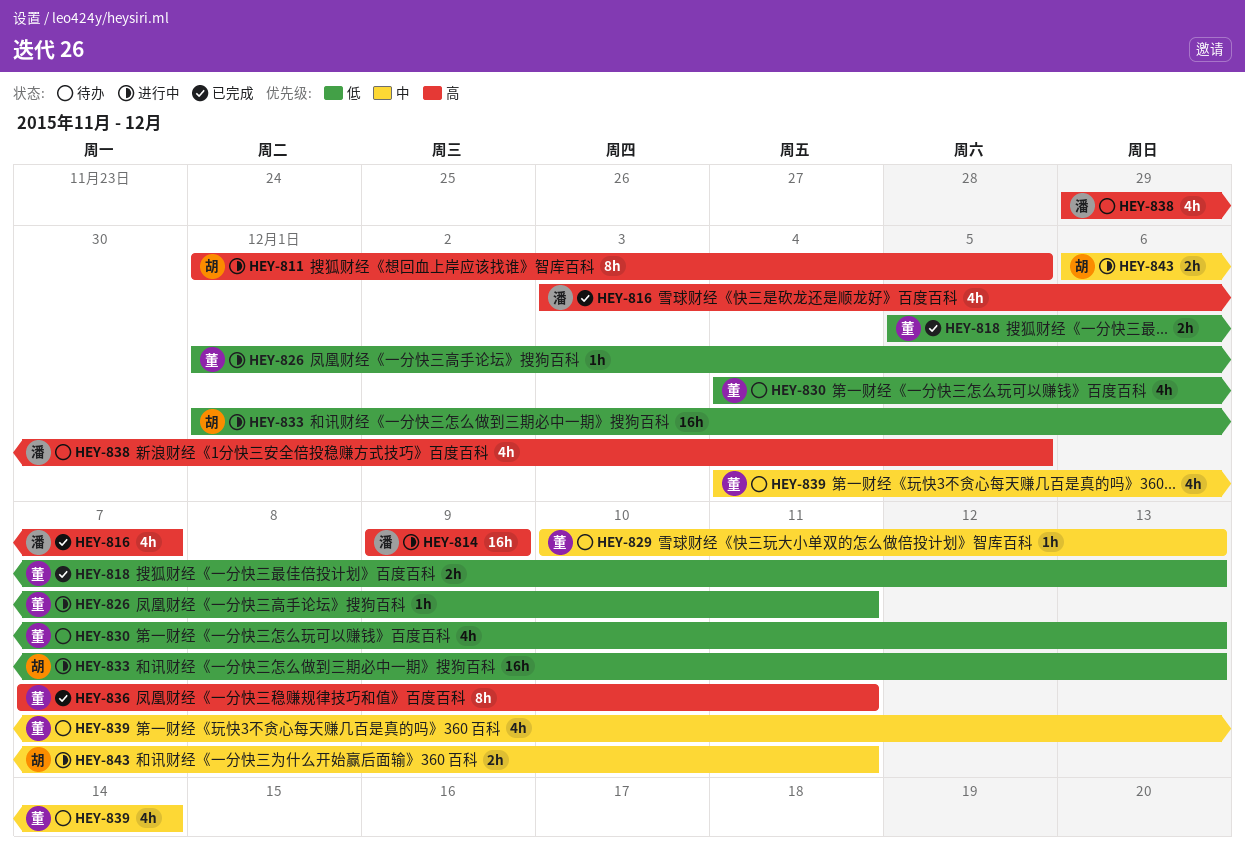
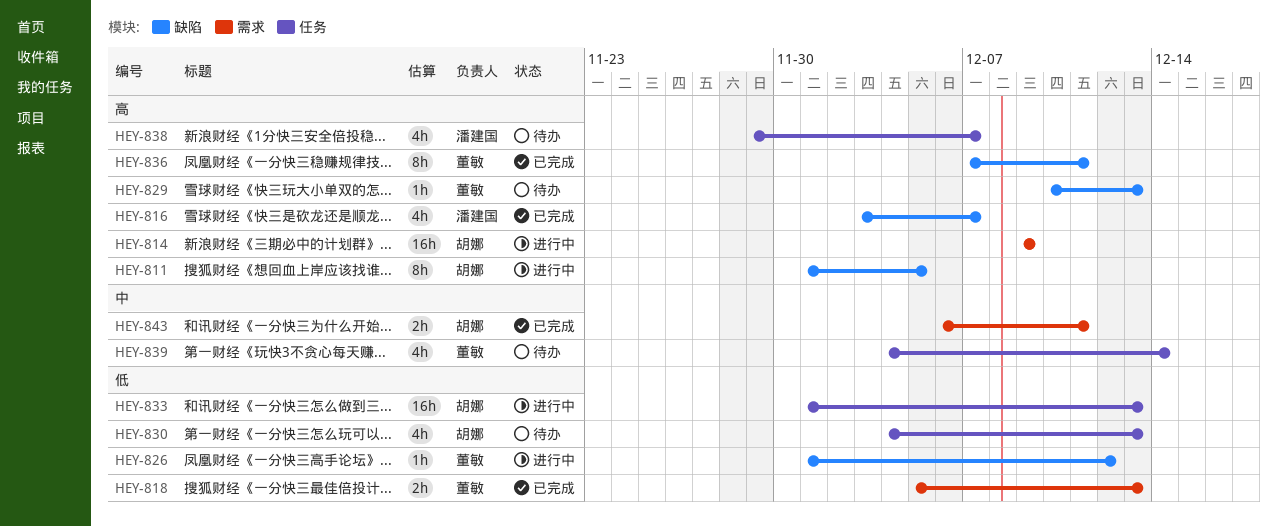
HEY-814, owner: 潘建国 -> 胡娜
HEY-826, due: Dec 11 -> Dec 12
HEY-829, priority: 中 -> 高
HEY-830, owner: 董敏 -> 胡娜
HEY-838, due: Dec 5 -> Dec 7
HEY-843, status: 进行中 -> 已完成

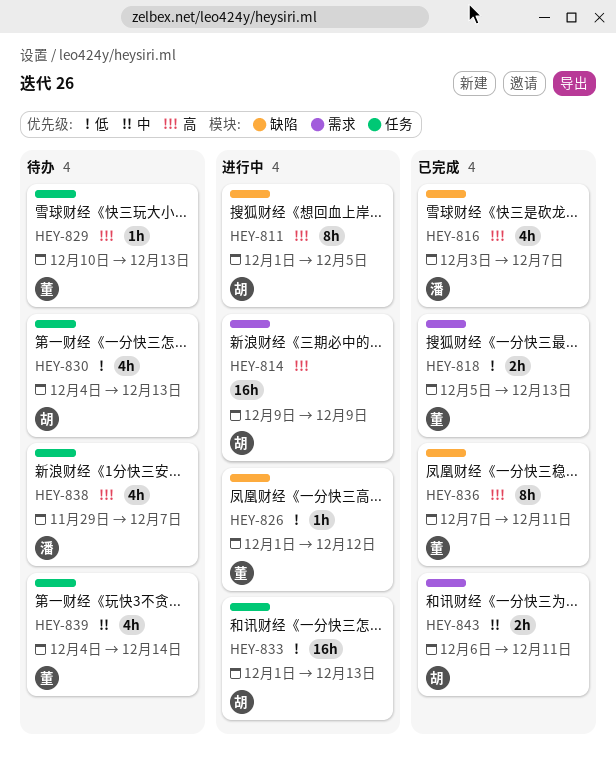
HEY-829, label: 缺陷 -> 任务

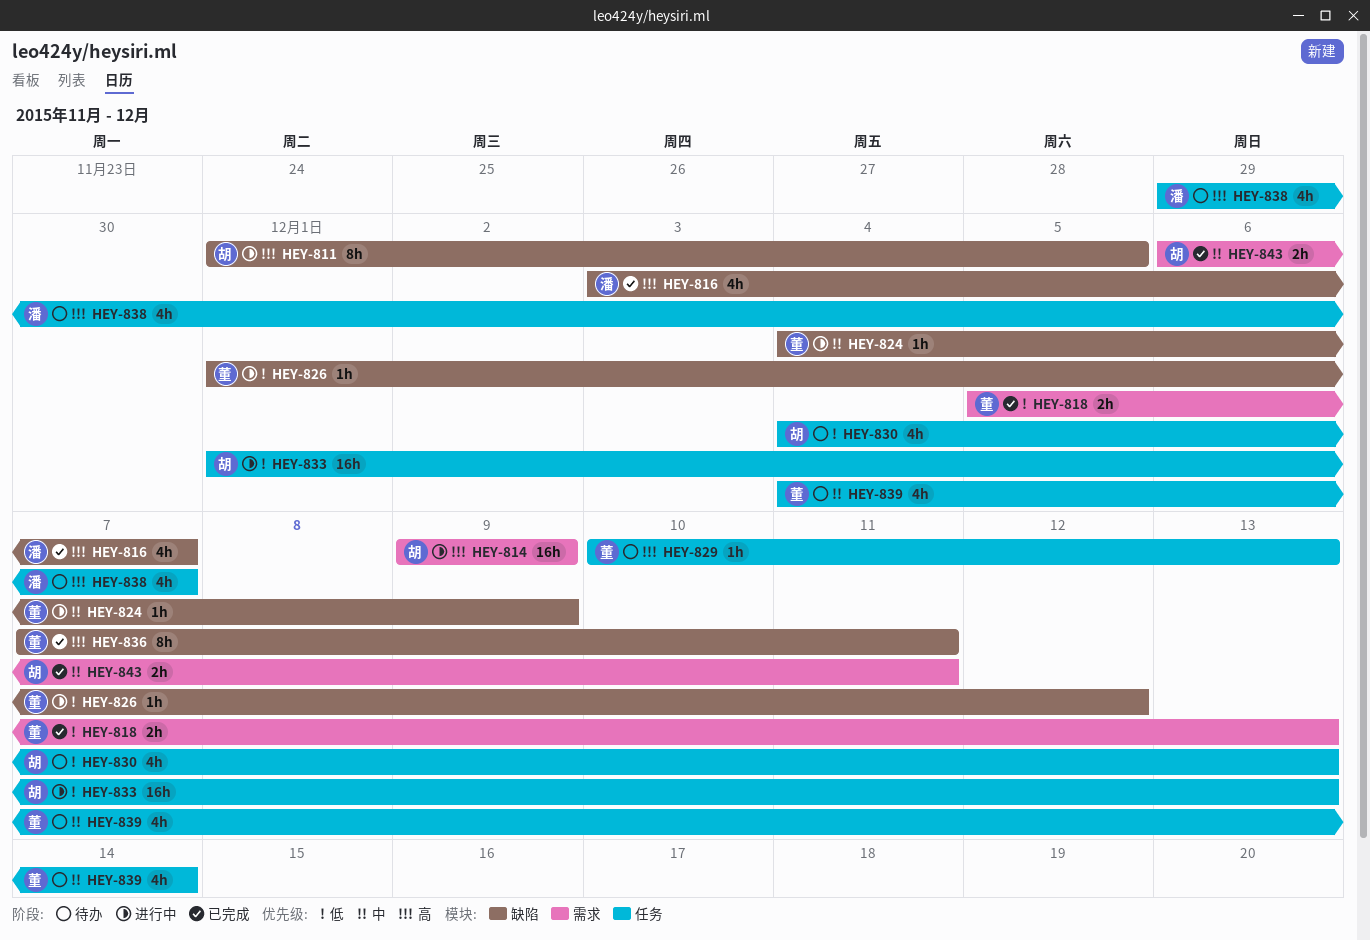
HEY-824: none -> present

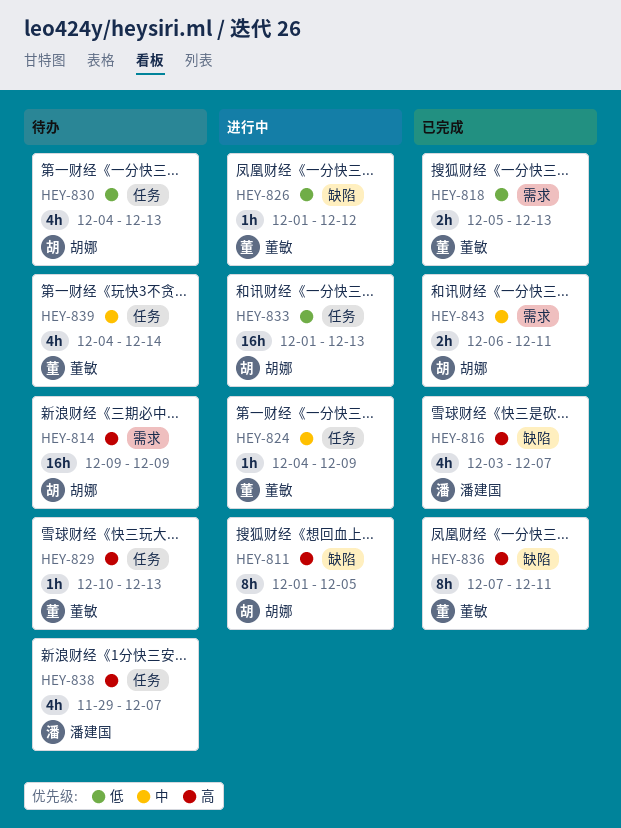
HEY-814, status: 进行中 -> 待办
HEY-824, label: 缺陷 -> 任务

